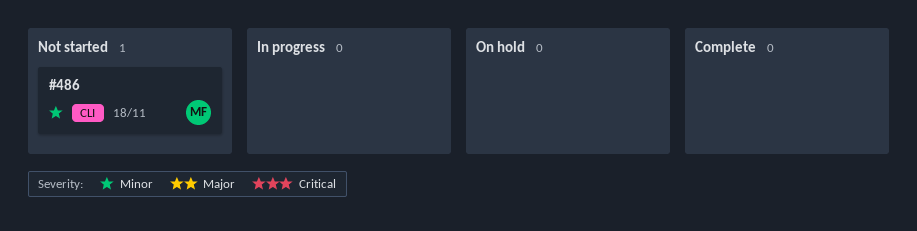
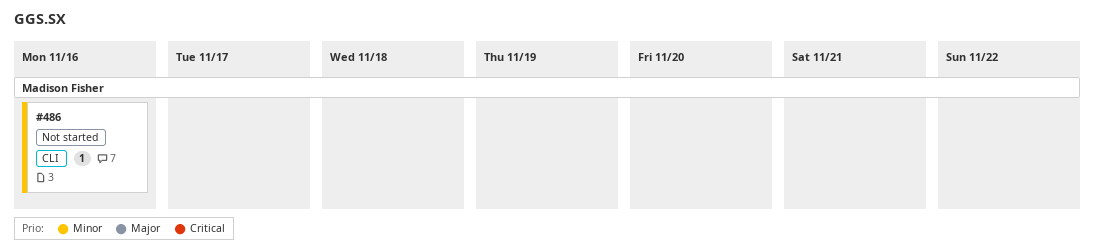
#486, due: Nov 18 -> Nov 16

